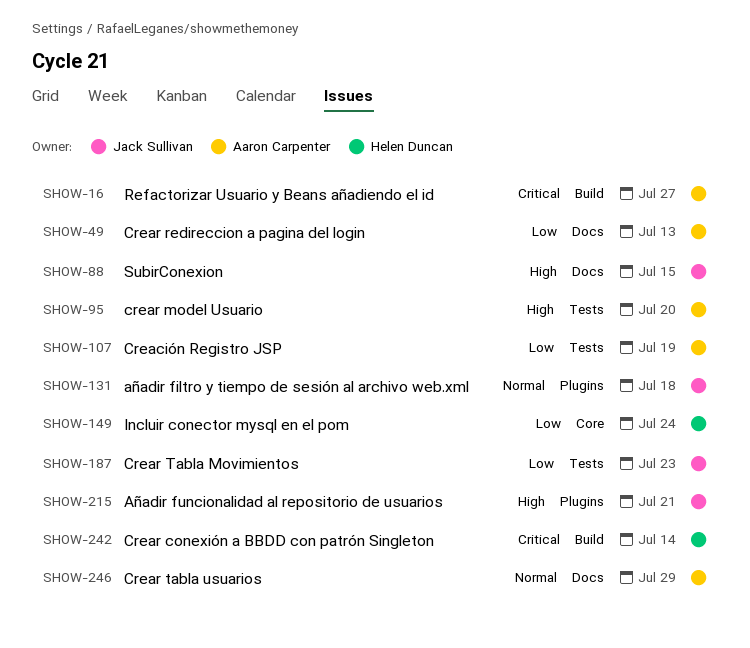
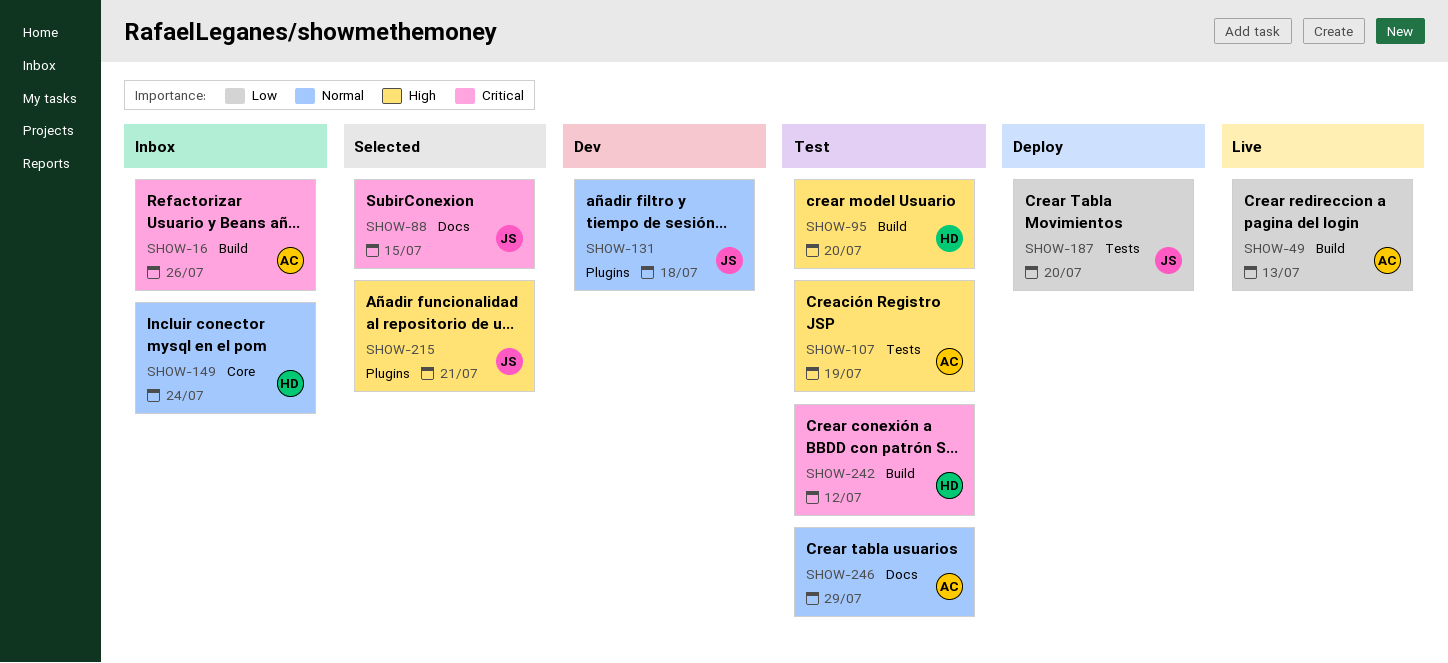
SHOW-16, due: Jul 27 -> Jul 26
SHOW-49, label: Docs -> Build
SHOW-88, priority: High -> Critical
SHOW-95, owner: Aaron Carpenter -> Helen Duncan
SHOW-95, label: Tests -> Build
SHOW-107, priority: Low -> High
SHOW-149, priority: Low -> Normal
SHOW-187, due: Jul 23 -> Jul 20
SHOW-242, due: Jul 14 -> Jul 12

